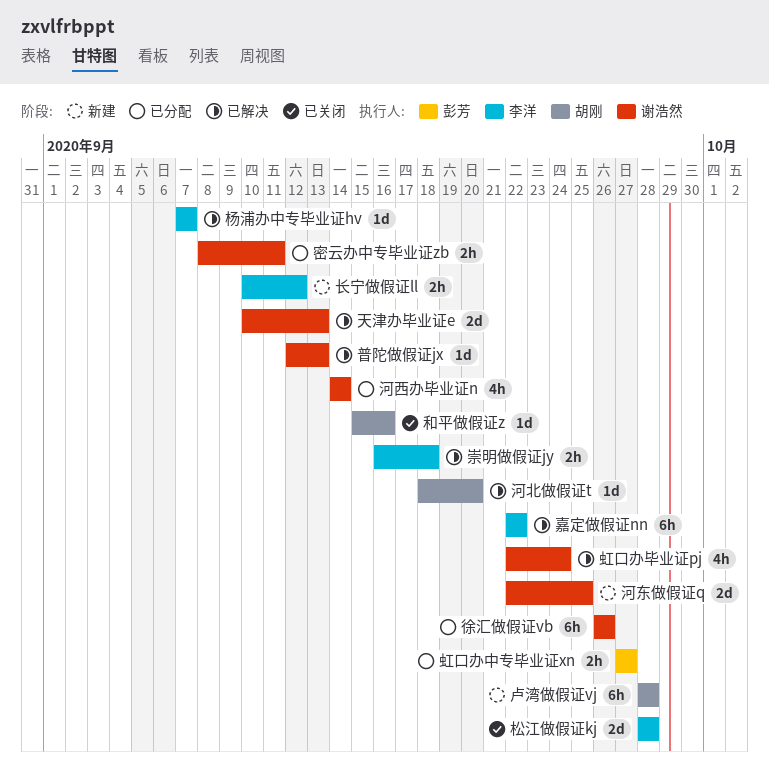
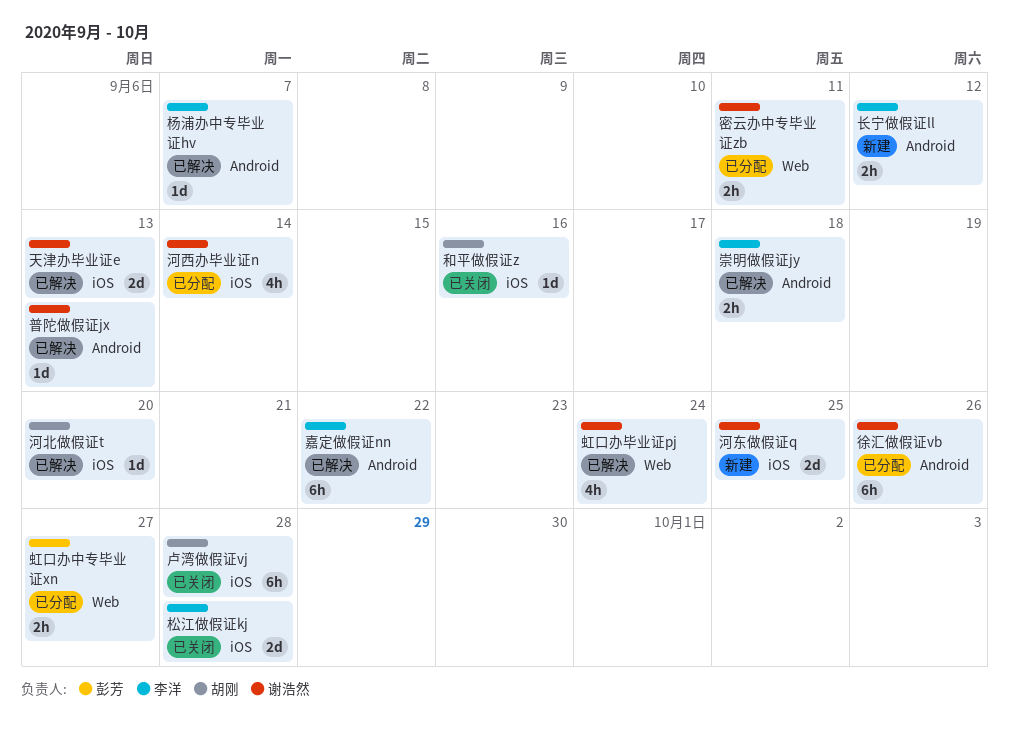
卢湾做假证vj, status: 新建 -> 已关闭

